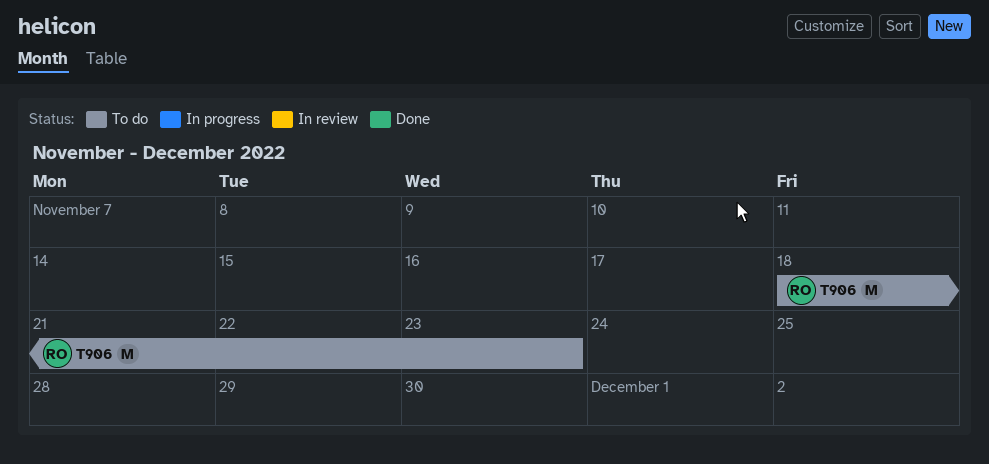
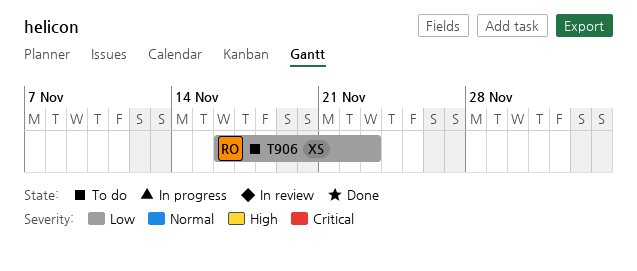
T906, estimate: M -> XS
T906, start: Nov 18 -> Nov 16

